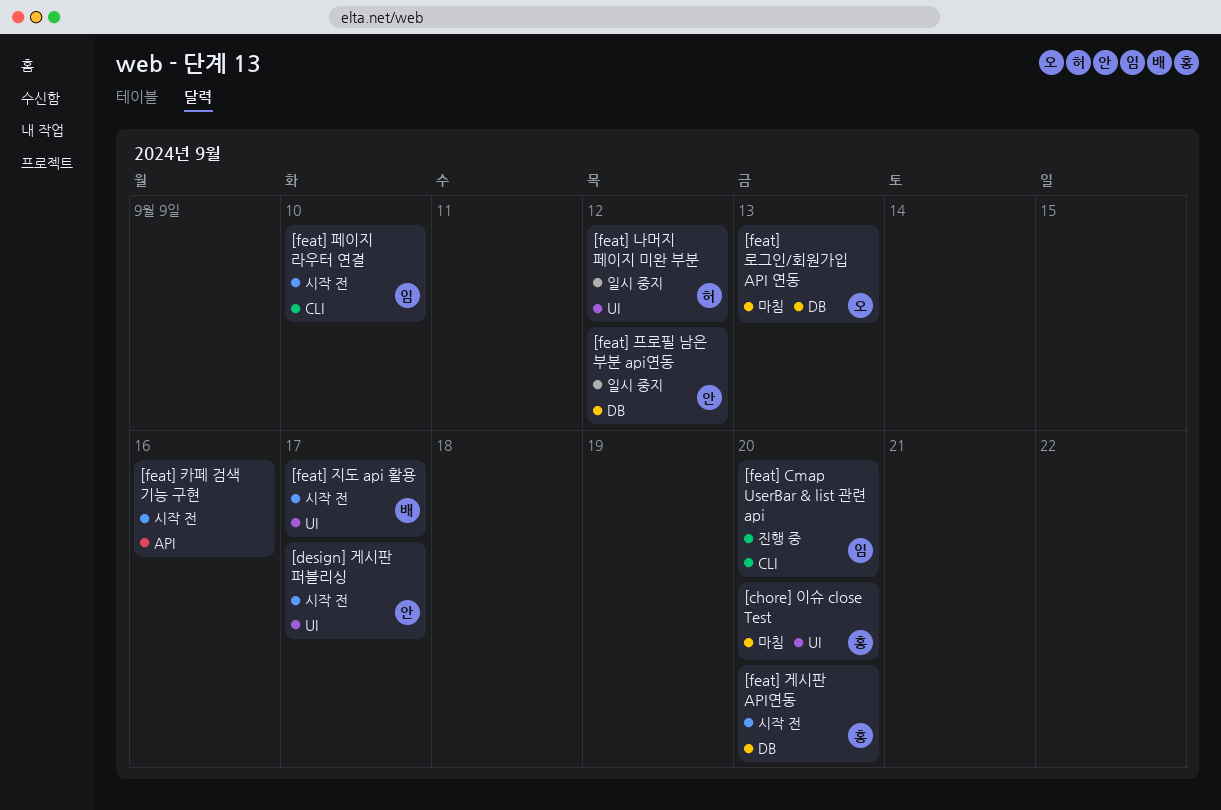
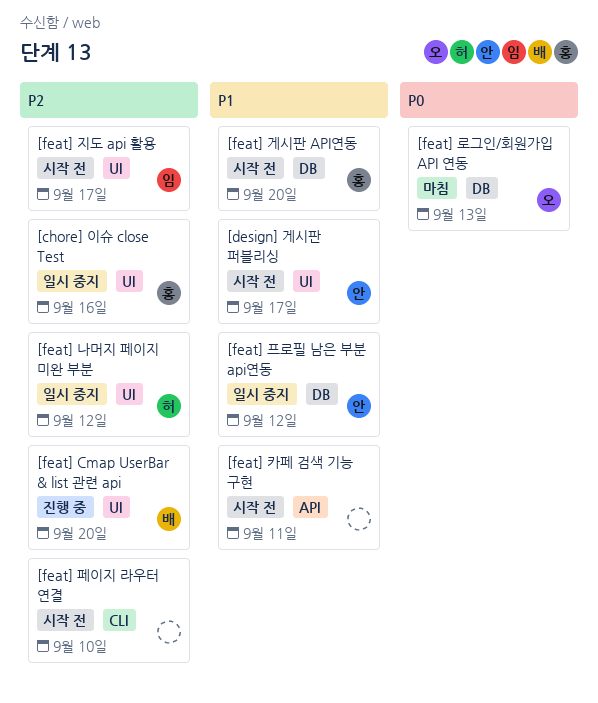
[chore] 이슈 close Test, status: 마침 -> 일시 중지
[chore] 이슈 close Test, due: Sep 20 -> Sep 16
[feat] Cmap UserBar & list 관련 api, owner: 임 -> 배
[feat] Cmap UserBar & list 관련 api, label: CLI -> UI
[feat] 지도 api 활용, owner: 배 -> 임
[feat] 카페 검색 기능 구현, due: Sep 16 -> Sep 11
[feat] 페이지 라우터 연결, owner: 임 -> none

